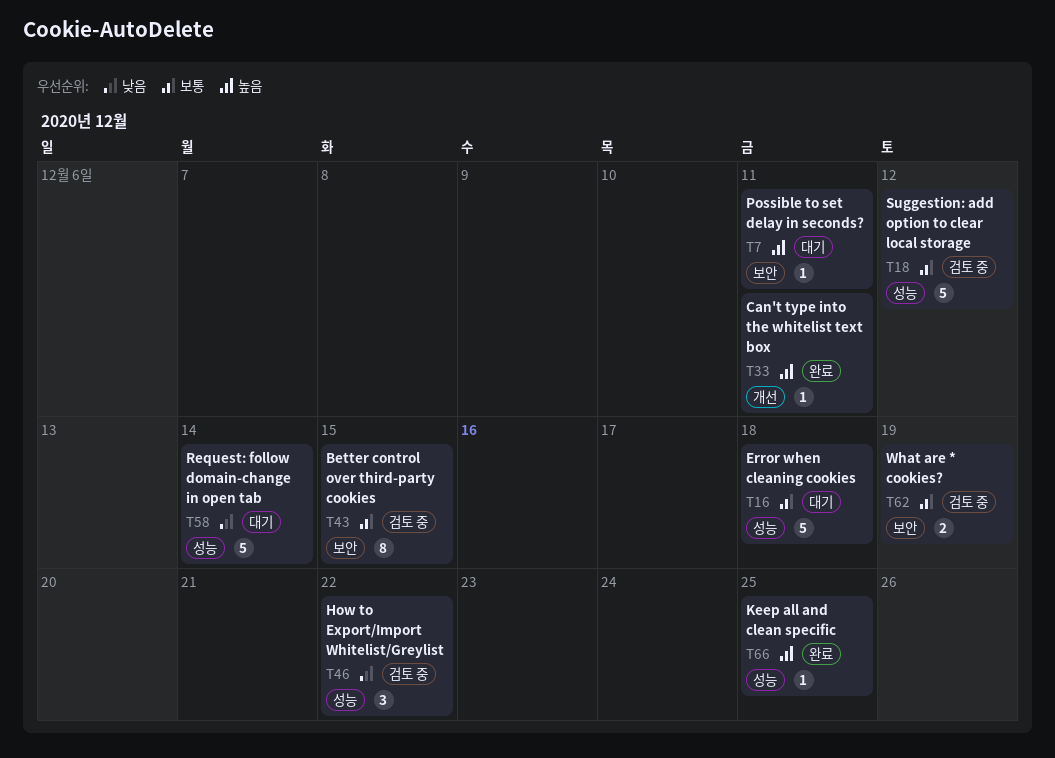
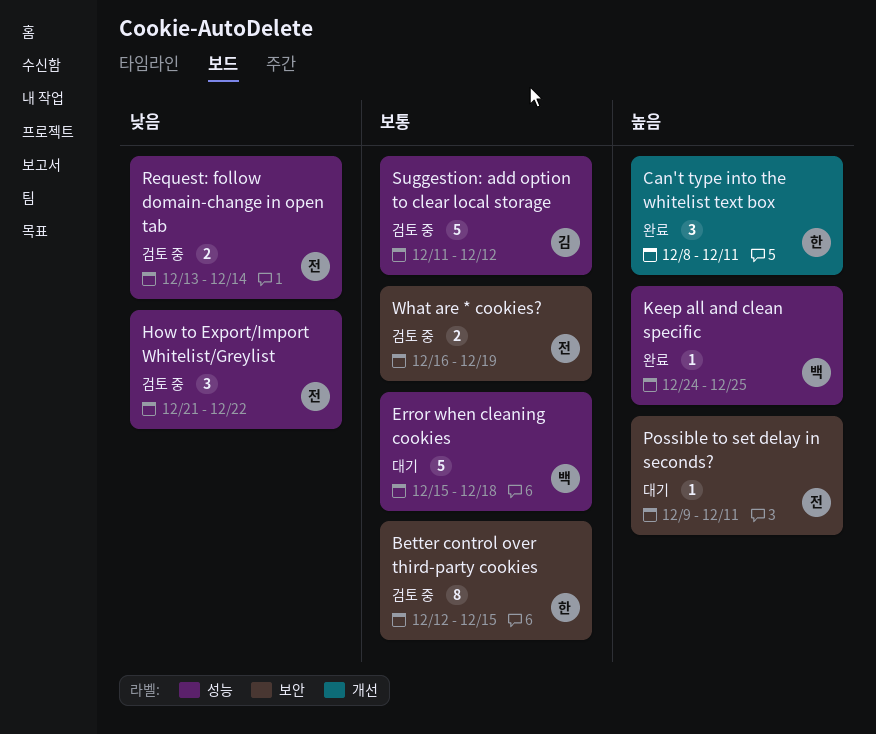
Can't type into the whitelist text box, estimate: 1 -> 3
Request: follow domain-change in open tab, status: 대기 -> 검토 중
Request: follow domain-change in open tab, estimate: 5 -> 2

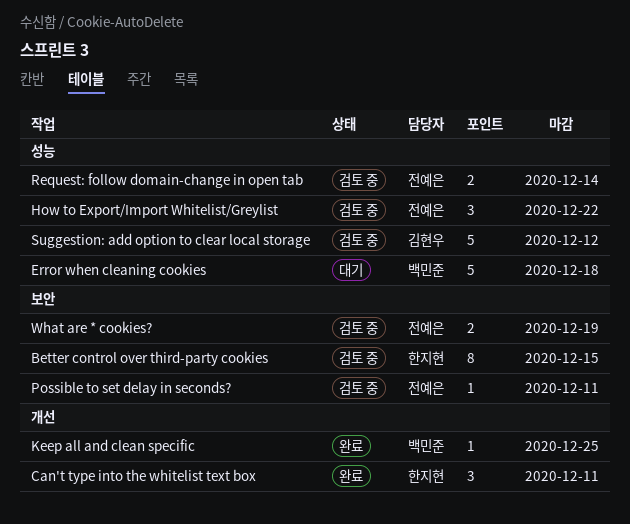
Keep all and clean specific, label: 성능 -> 개선
Possible to set delay in seconds?, status: 대기 -> 검토 중

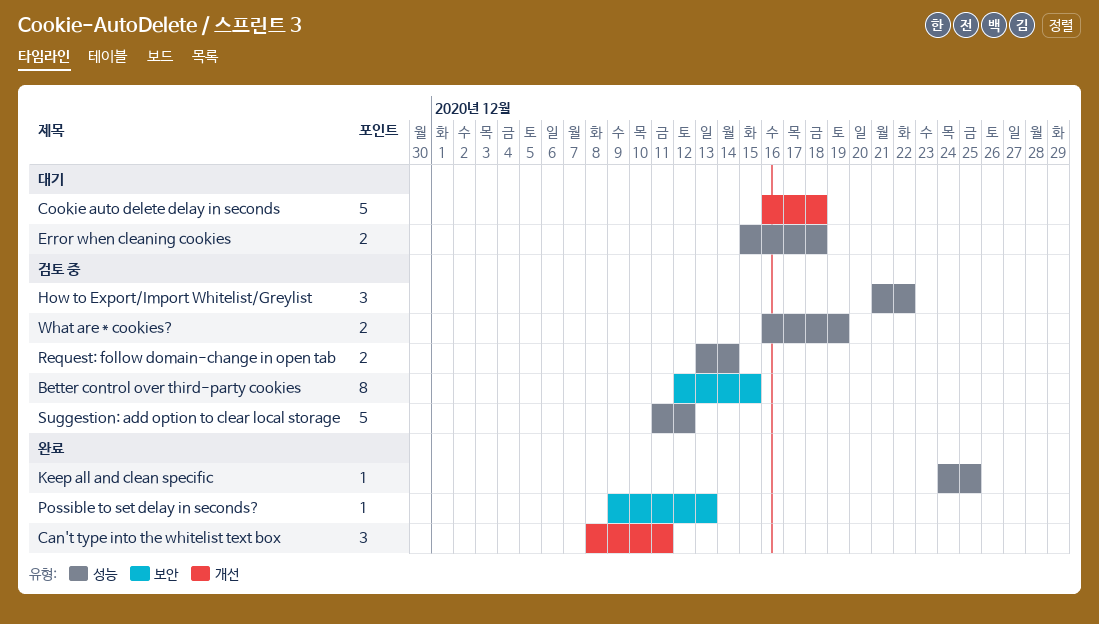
Cookie auto delete delay in seconds: none -> present
Error when cleaning cookies, estimate: 5 -> 2
Keep all and clean specific, label: 개선 -> 성능
Possible to set delay in seconds?, status: 검토 중 -> 완료
Possible to set delay in seconds?, due: Dec 11 -> Dec 13
What are * cookies?, label: 보안 -> 성능

